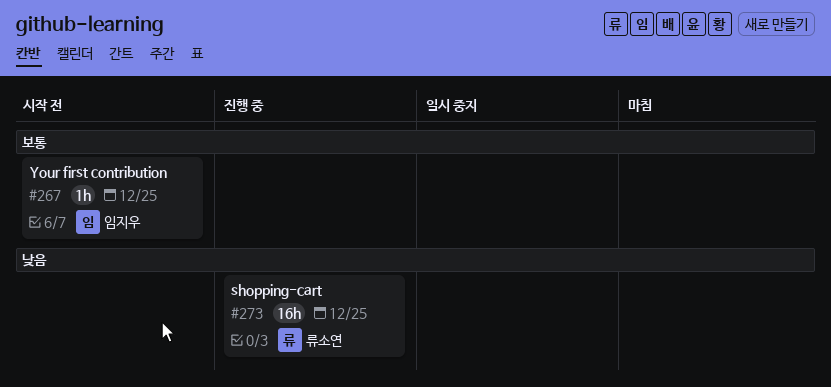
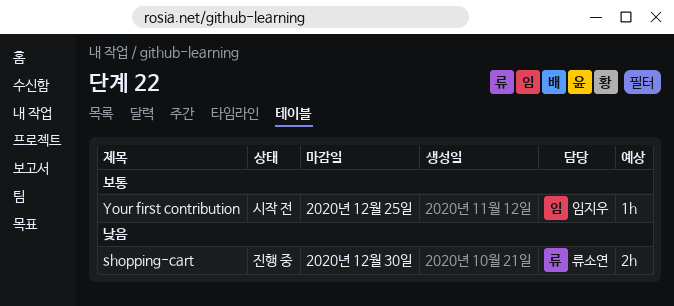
shopping-cart, estimate: 16h -> 2h
shopping-cart, due: Dec 25 -> Dec 30

